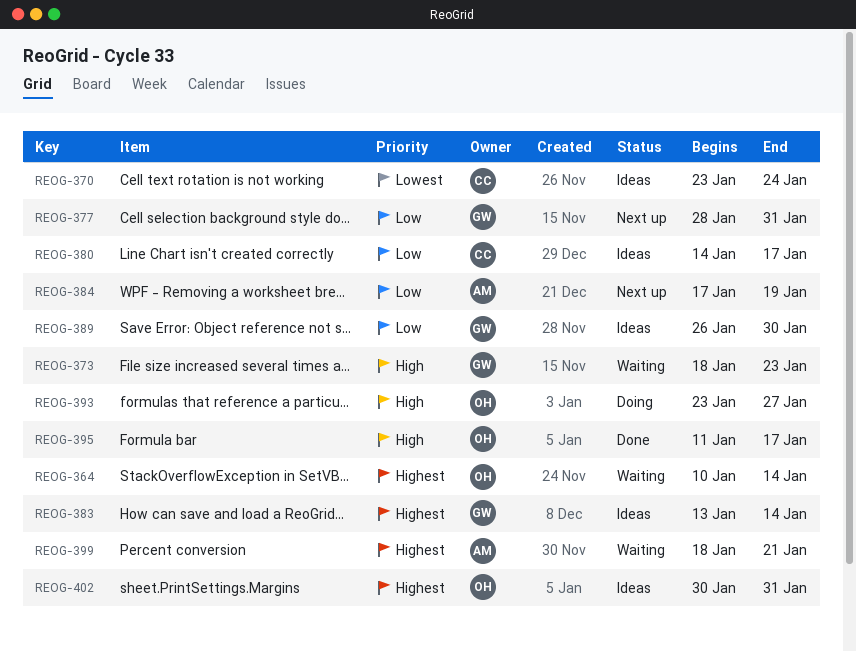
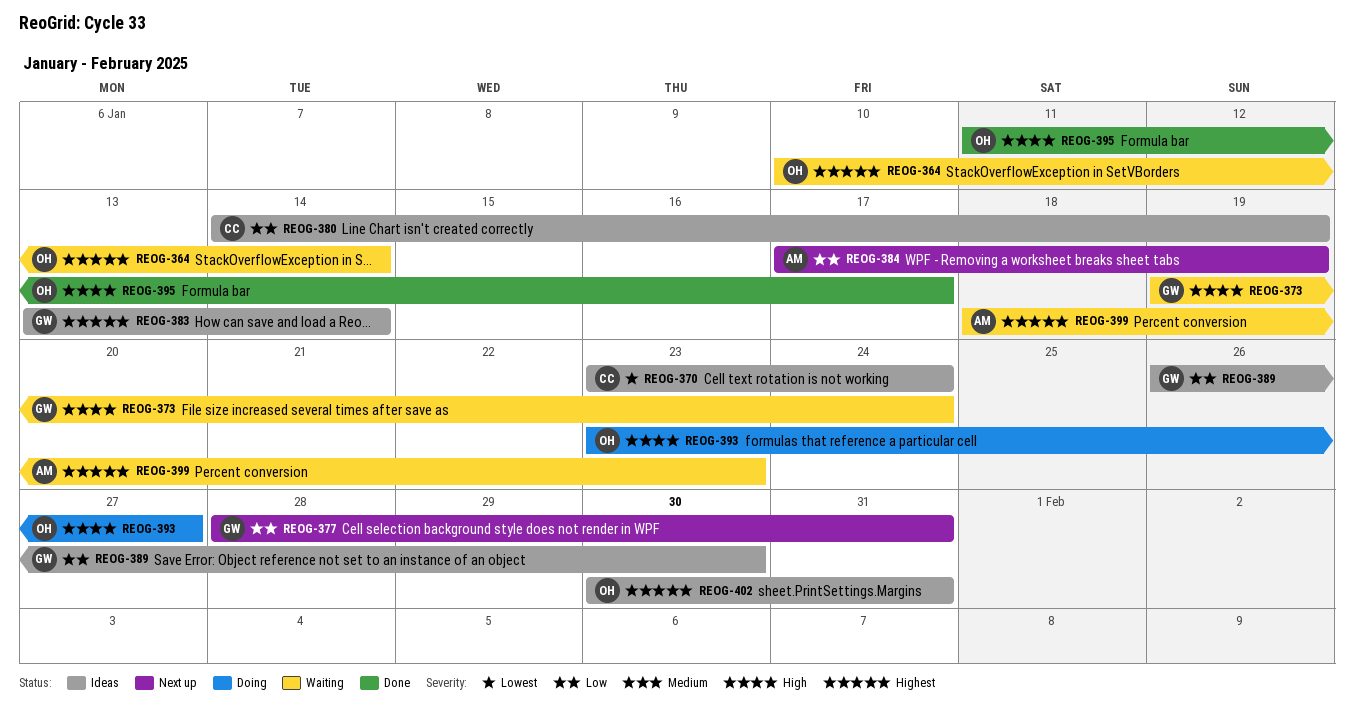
REOG-373, start: Jan 18 -> Jan 19
REOG-373, due: Jan 23 -> Jan 24
REOG-380, due: Jan 17 -> Jan 19
REOG-399, due: Jan 21 -> Jan 23

